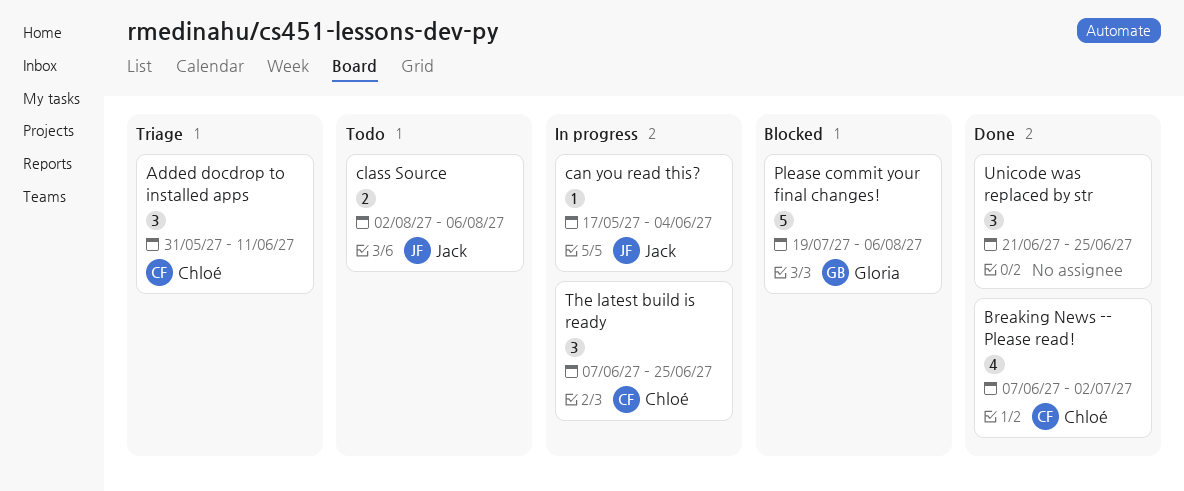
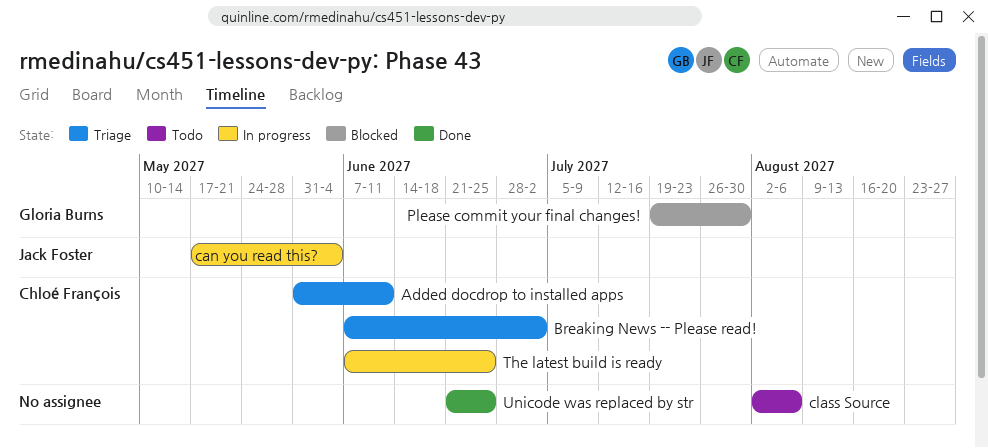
Breaking News -- Please read!, status: Done -> Triage
class Source, owner: Jack Foster -> none
Please commit your final changes!, due: Aug 6 -> Jul 30

